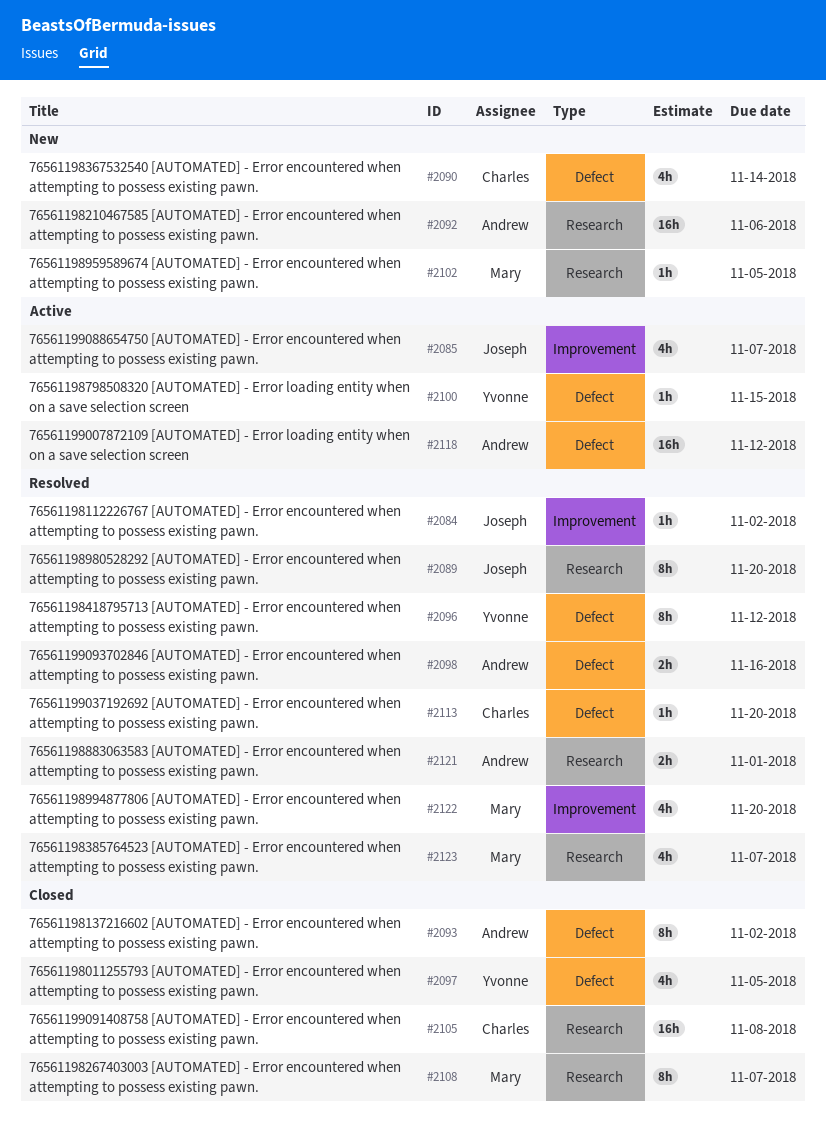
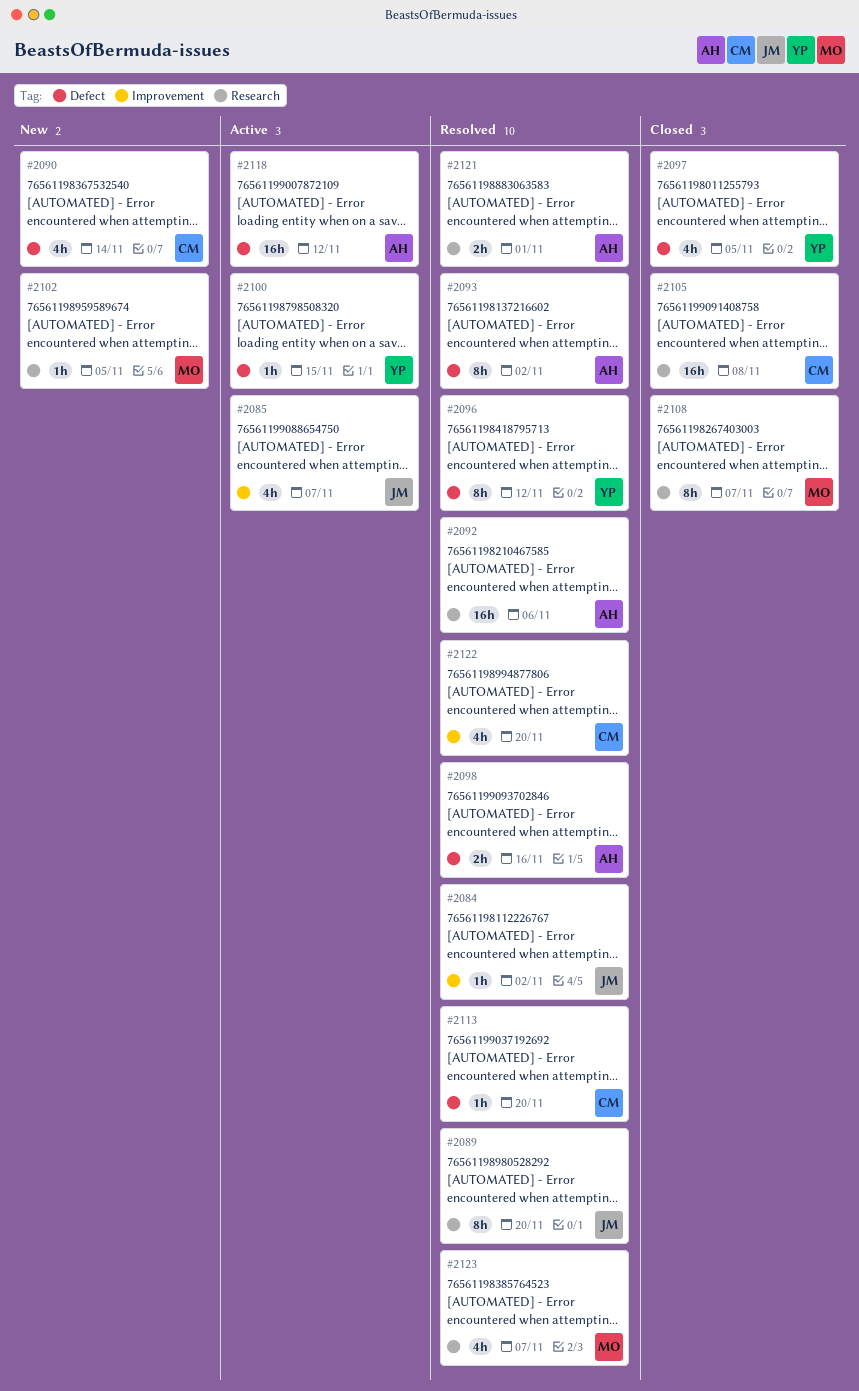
#2092, status: New -> Resolved
#2093, status: Closed -> Resolved
#2122, owner: Mary -> Charles

